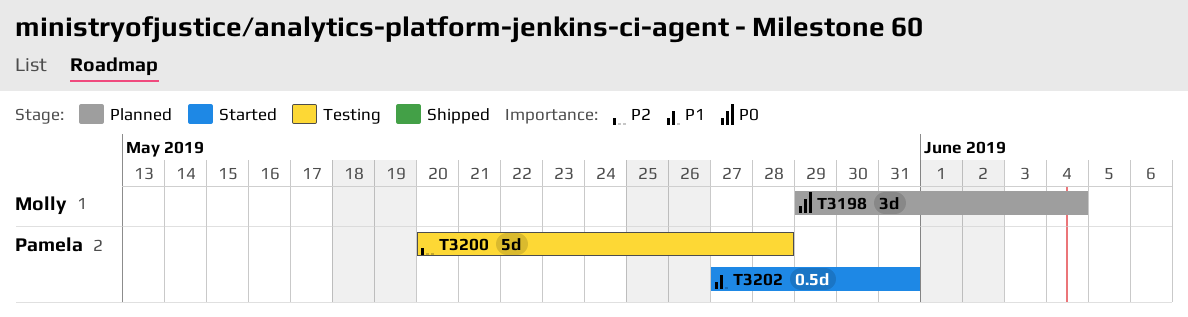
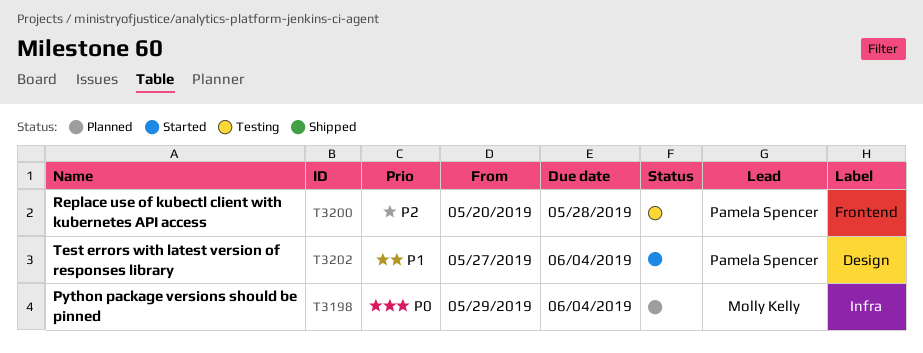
T3202, due: May 31 -> Jun 4

